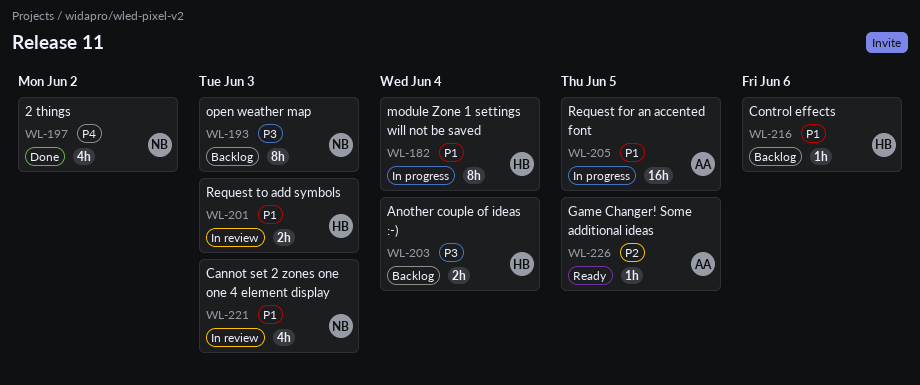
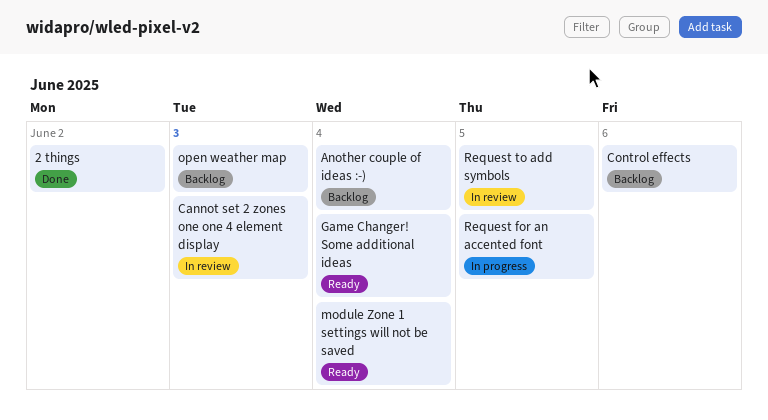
Game Changer! Some additional ideas, due: Jun 5 -> Jun 4
module Zone 1 settings will not be saved, status: In progress -> Ready
Request to add symbols, due: Jun 3 -> Jun 5

